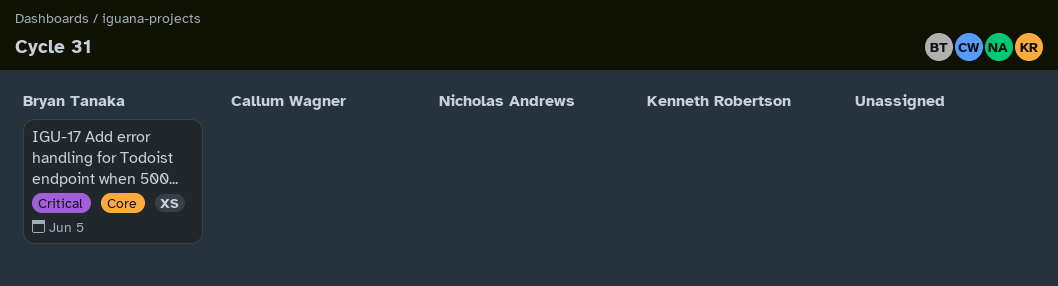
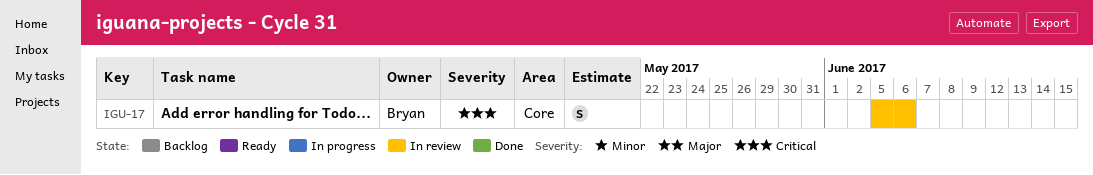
IGU-17, estimate: XS -> S
IGU-17, due: Jun 5 -> Jun 6

